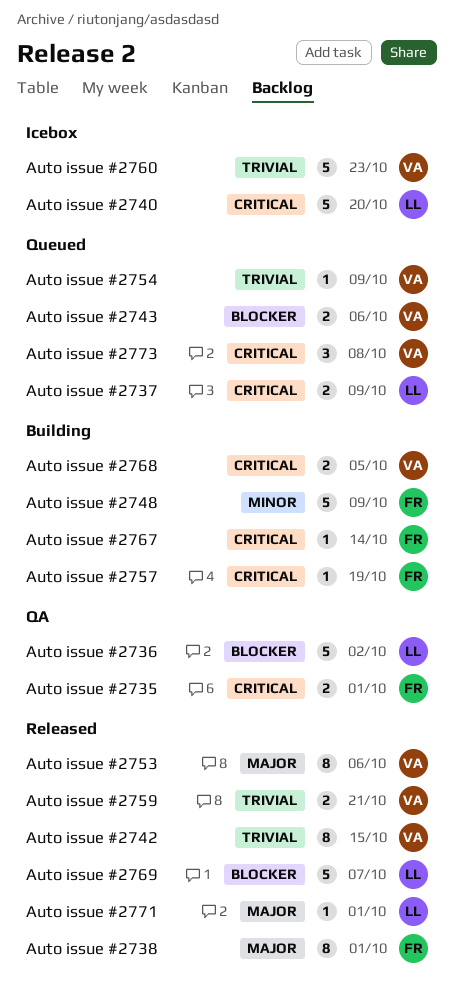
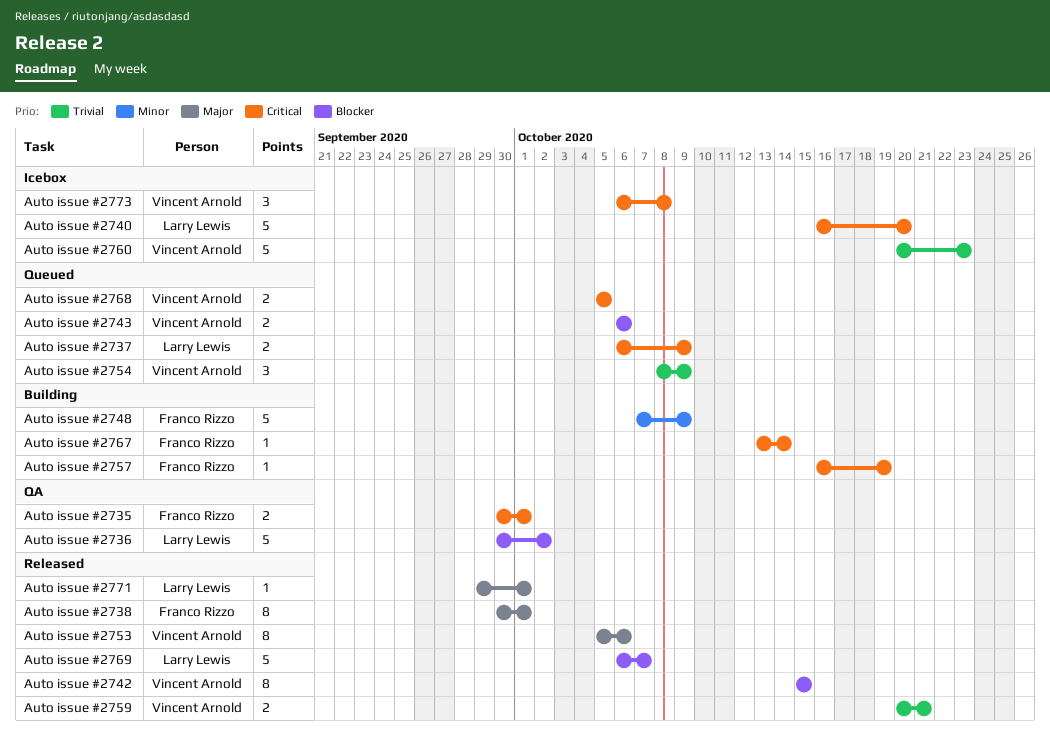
Auto issue #2742, priority: Trivial -> Blocker
Auto issue #2754, estimate: 1 -> 3
Auto issue #2768, status: Building -> Queued
Auto issue #2773, status: Queued -> Icebox

